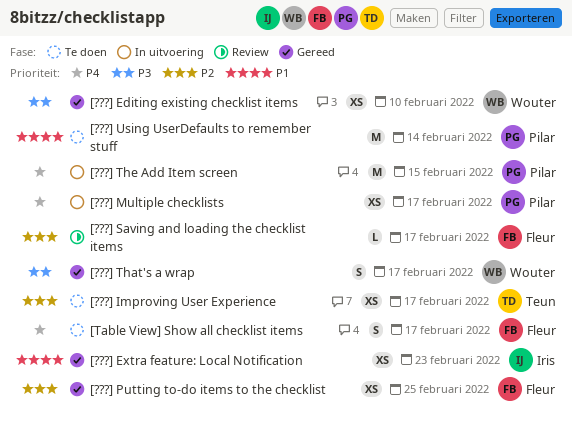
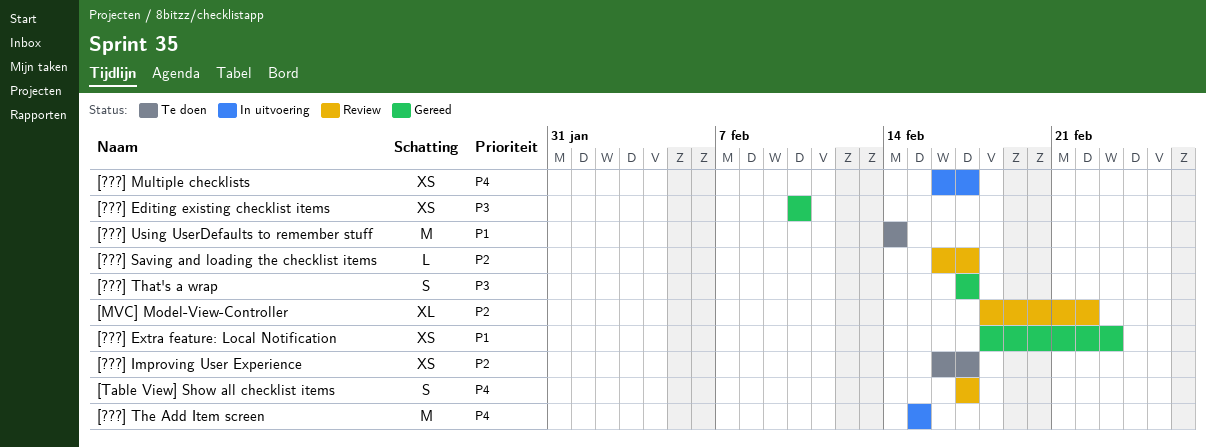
[???] Putting to-do items to the checklist: present -> none
[MVC] Model-View-Controller: none -> present
[Table View] Show all checklist items, status: Te doen -> Review

